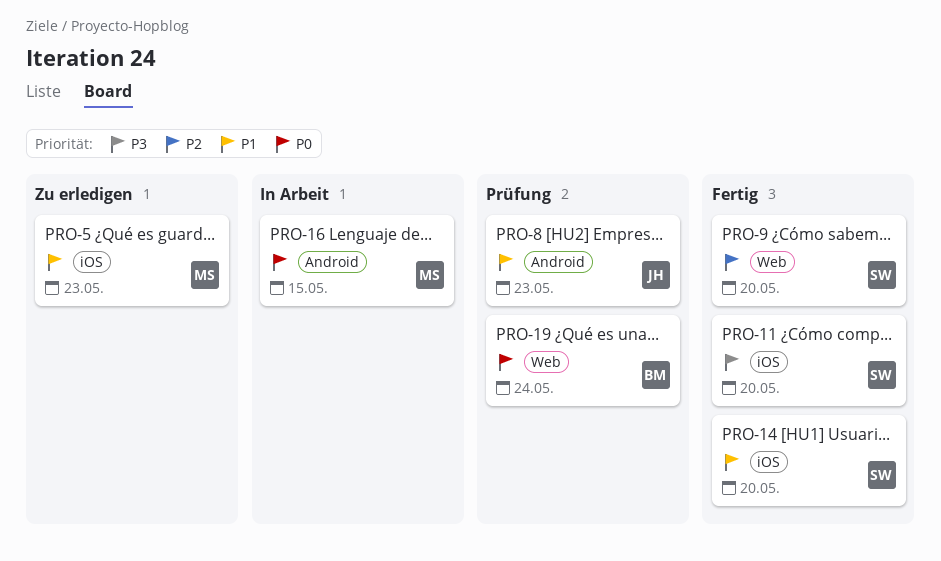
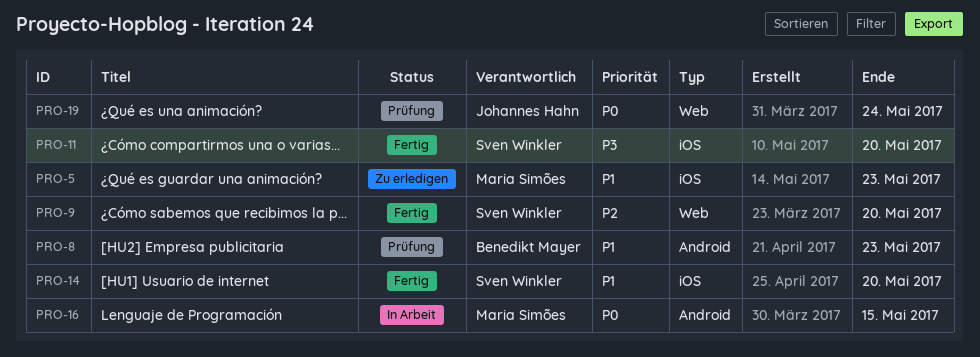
PRO-8, owner: Johannes Hahn -> Benedikt Mayer
PRO-19, owner: Benedikt Mayer -> Johannes Hahn

